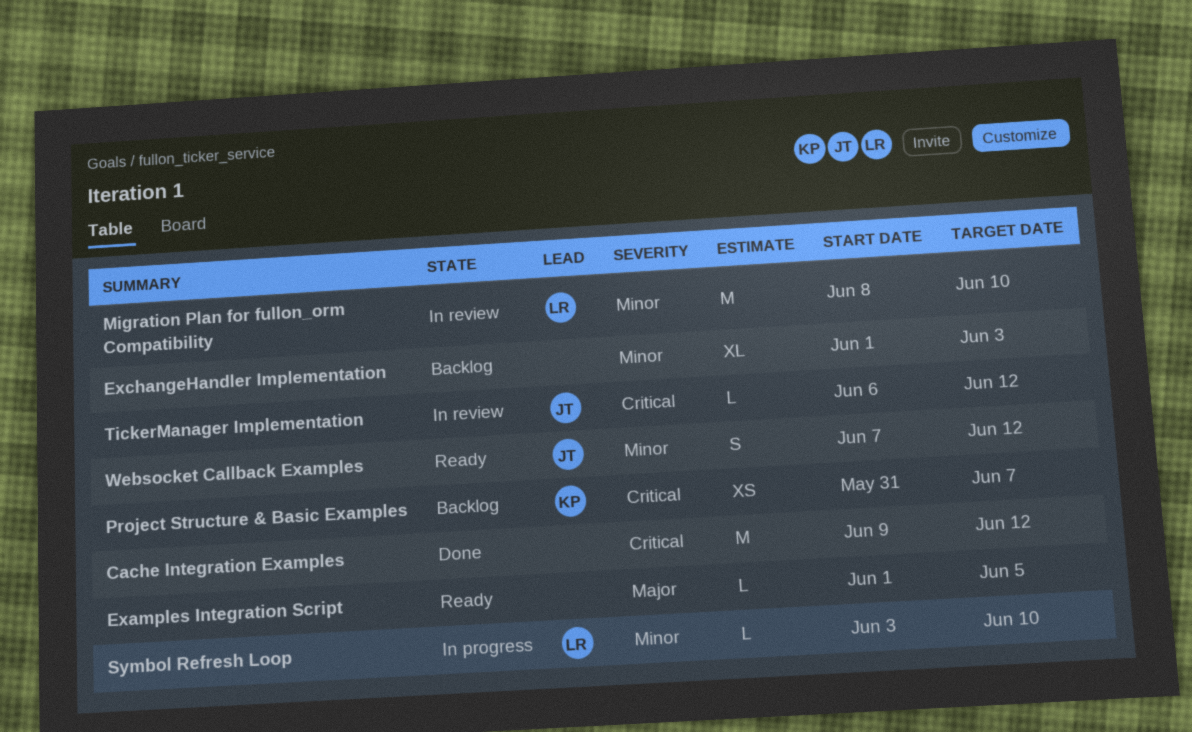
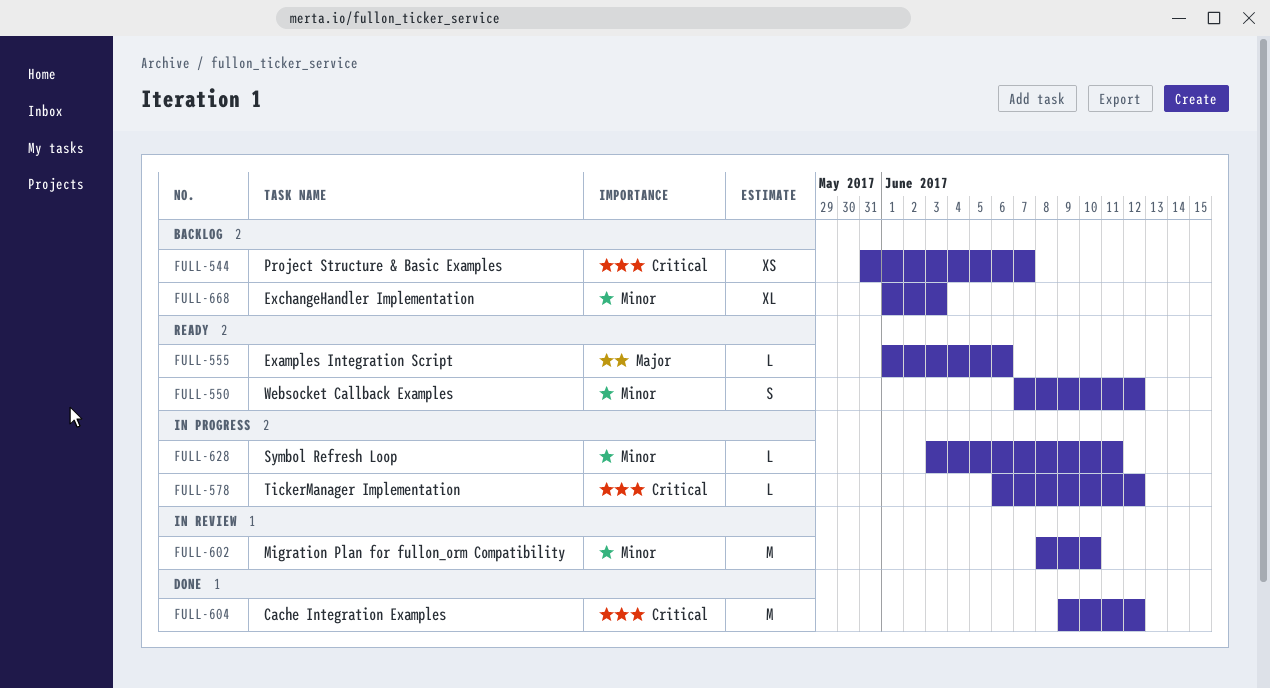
Examples Integration Script, due: Jun 5 -> Jun 6
Symbol Refresh Loop, due: Jun 10 -> Jun 11
TickerManager Implementation, status: In review -> In progress

